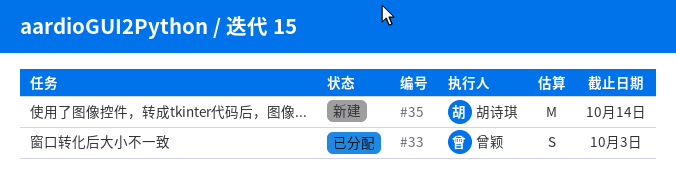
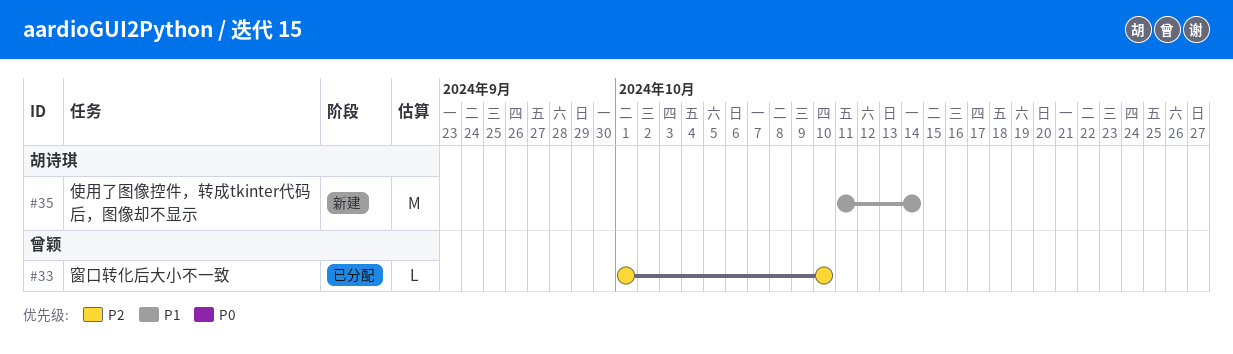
#33, estimate: S -> L
#33, due: Oct 3 -> Oct 10

